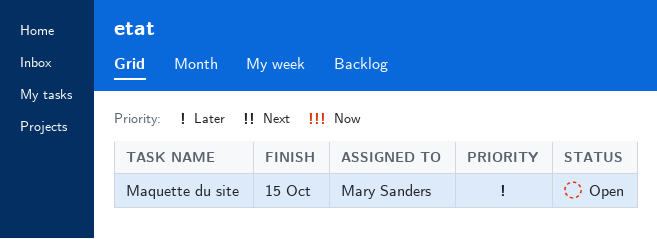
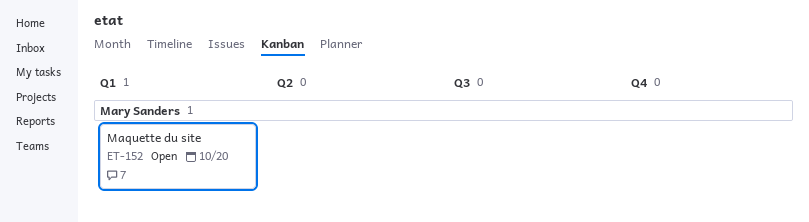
Maquette du site, due: Oct 15 -> Oct 20

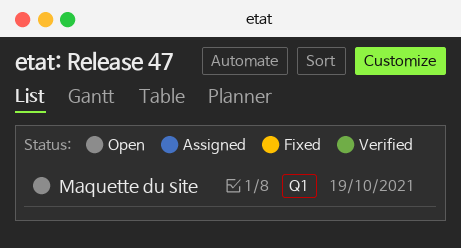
Maquette du site, due: Oct 20 -> Oct 19

